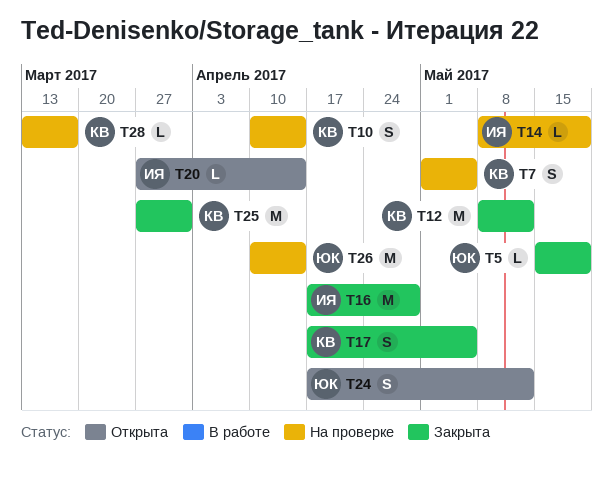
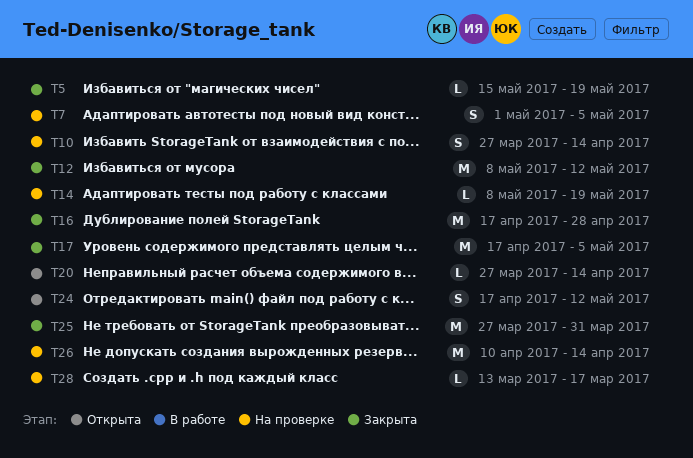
T10, start: Apr 10 -> Mar 27
T17, estimate: S -> M

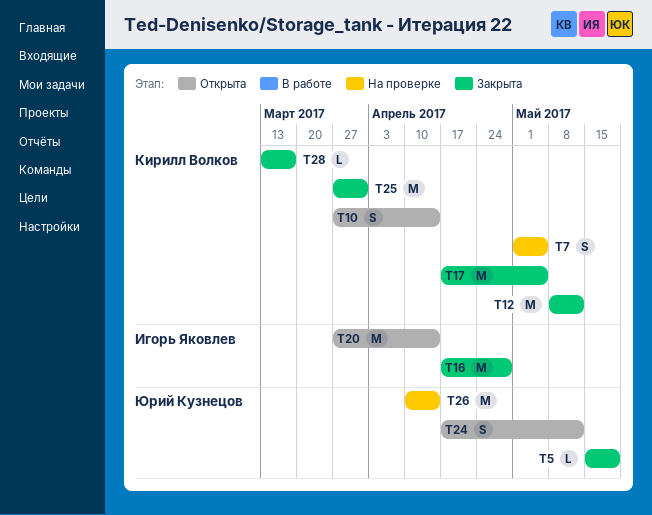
T10, status: На проверке -> Открыта
T14: present -> none
T20, estimate: L -> M
T28, status: На проверке -> Закрыта

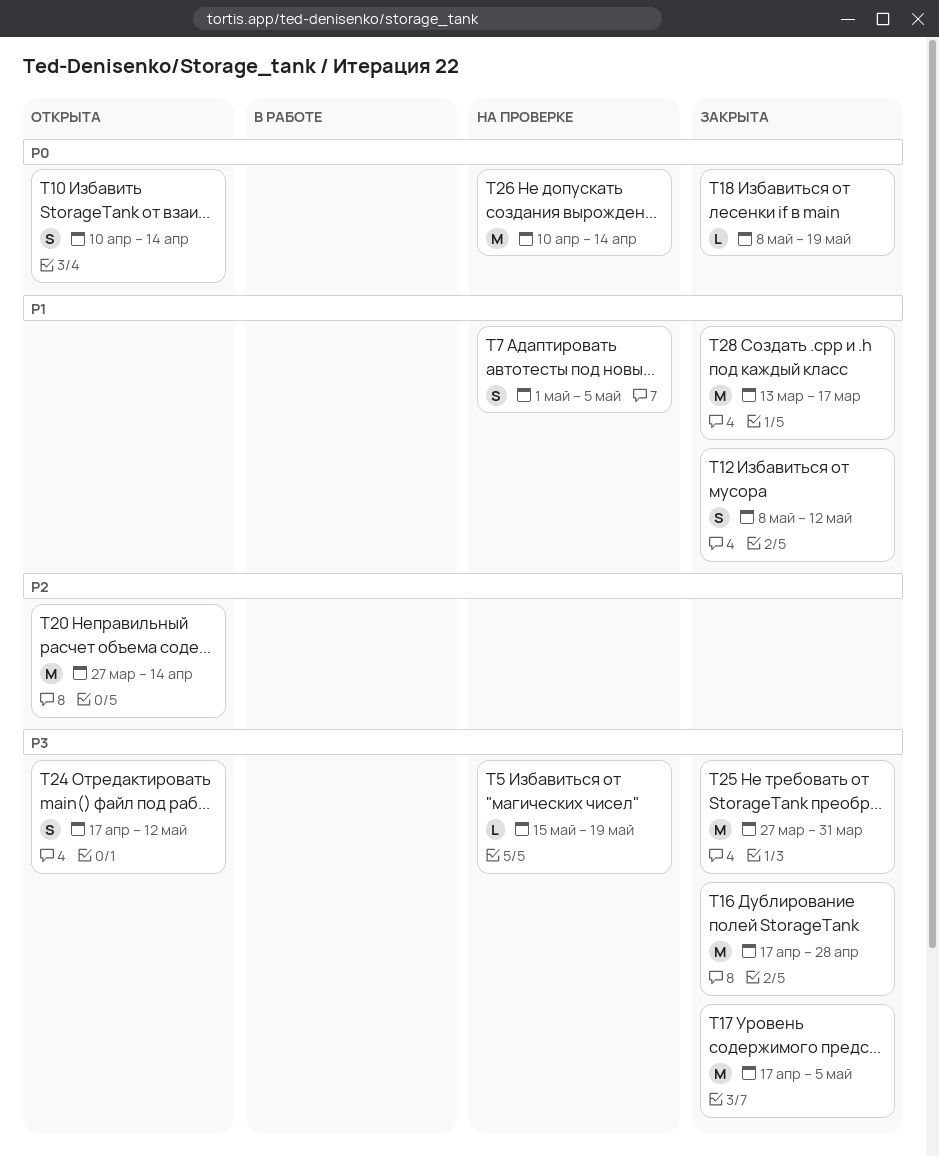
T5, status: Закрыта -> На проверке
T10, start: Mar 27 -> Apr 10
T12, estimate: M -> S
T18: none -> present
T28, estimate: L -> M

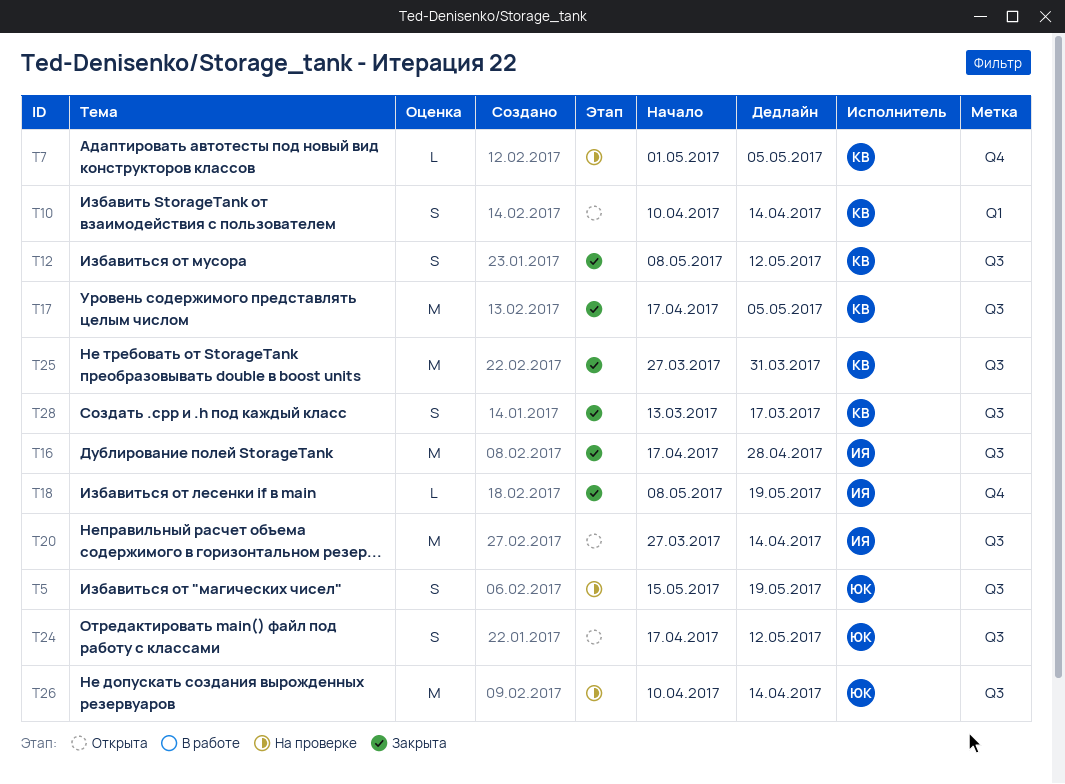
T5, estimate: L -> S
T7, estimate: S -> L
T28, estimate: M -> S

